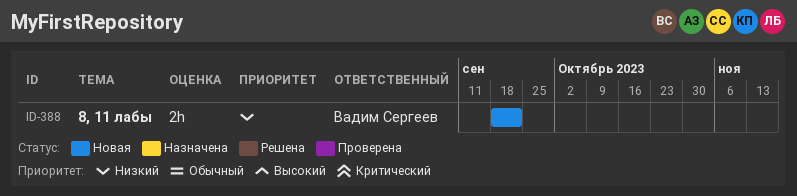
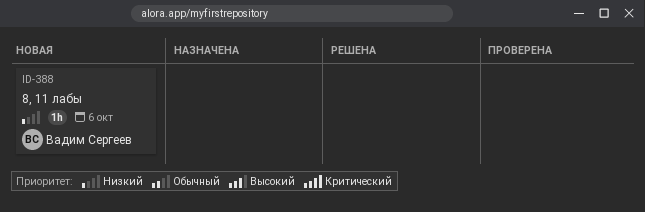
ID-388, estimate: 2h -> 1h
ID-388, due: Sep 22 -> Oct 6

